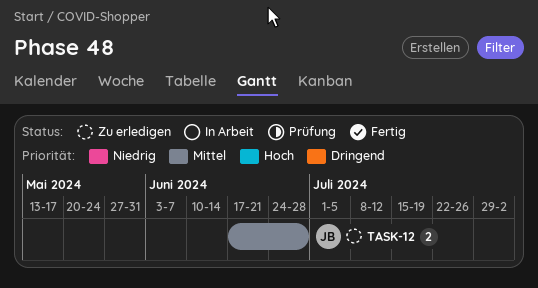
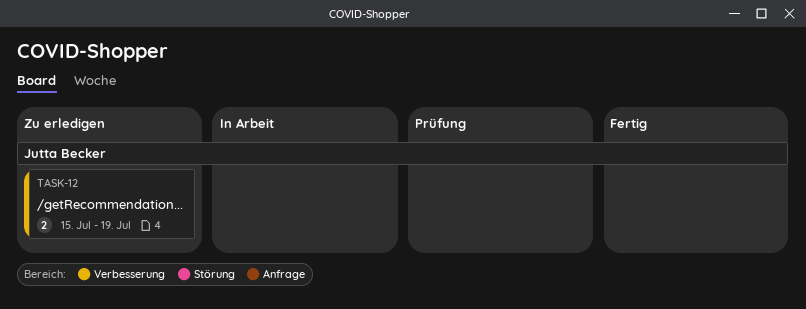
TASK-12, start: Jun 17 -> Jul 15
TASK-12, due: Jun 28 -> Jul 19

